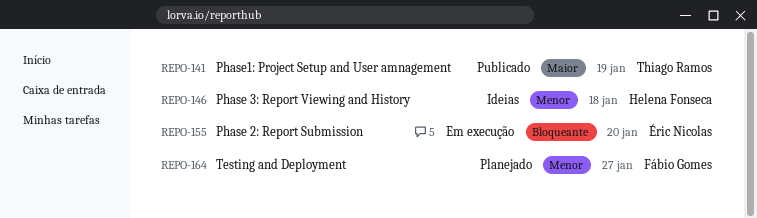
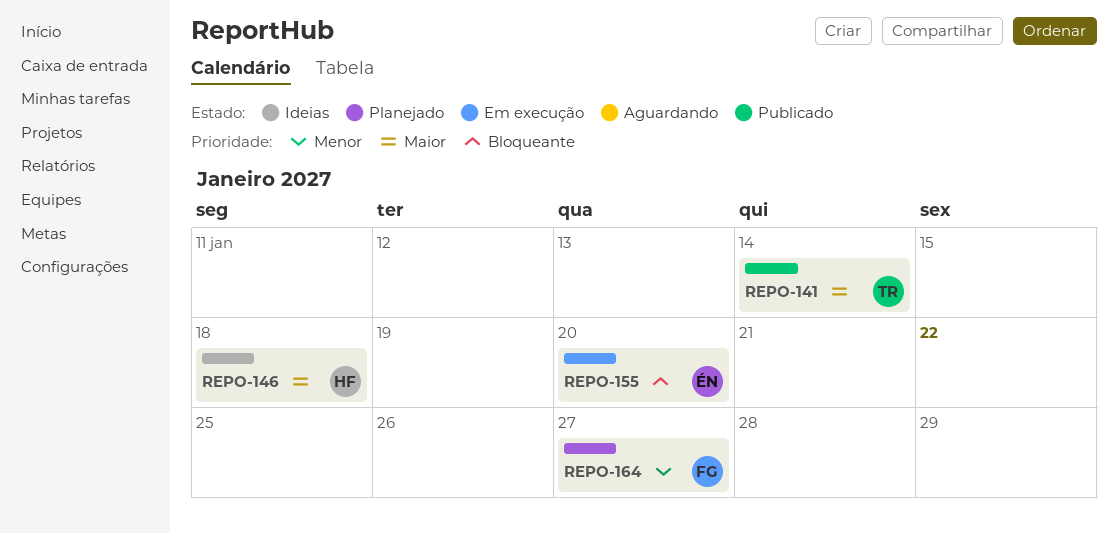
REPO-141, due: Jan 19 -> Jan 14
REPO-146, priority: Menor -> Maior

